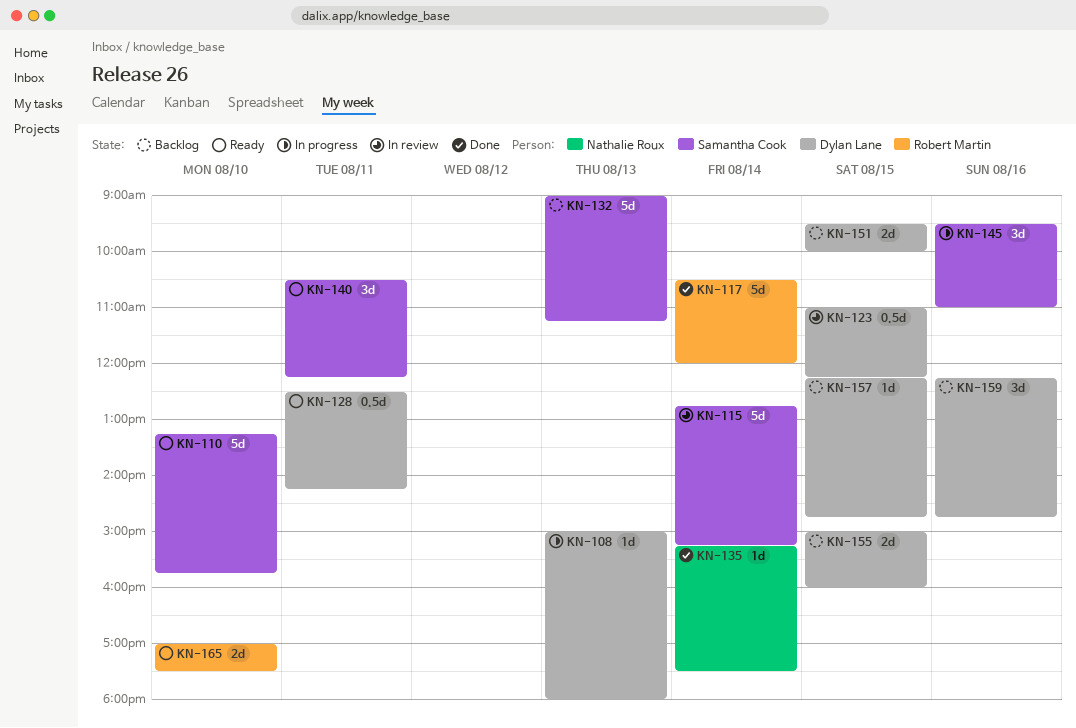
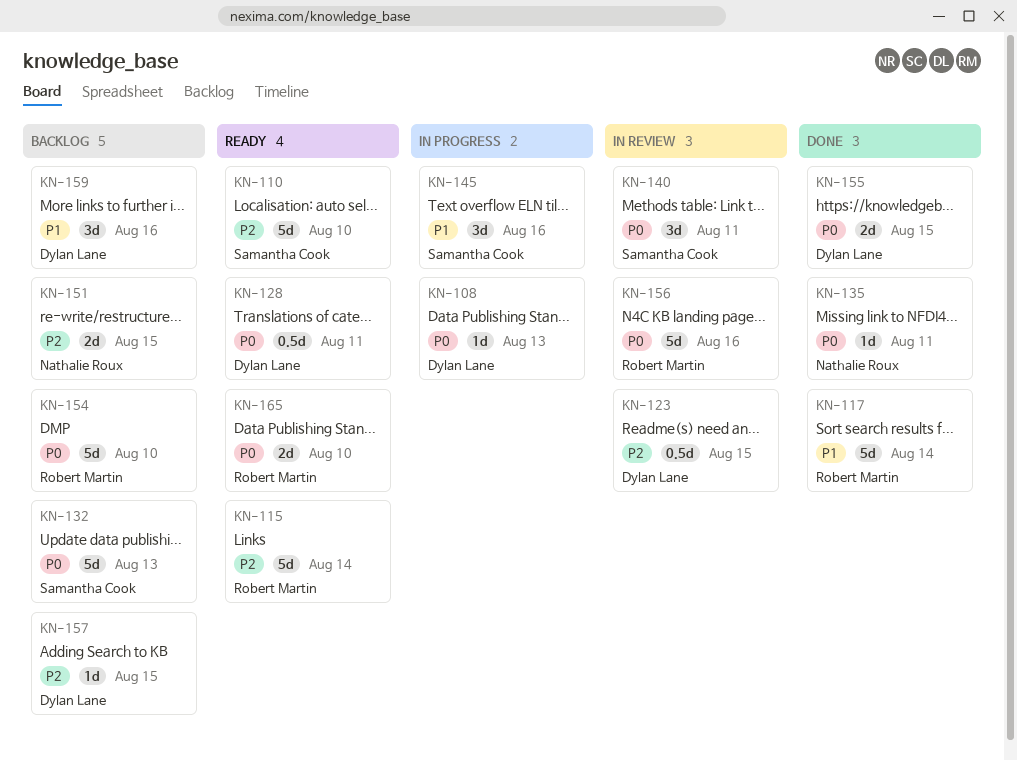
KN-115, status: In review -> Ready
KN-115, owner: Samantha Cook -> Robert Martin
KN-135, day: Aug 14 -> Aug 11
KN-140, status: Ready -> In review
KN-151, owner: Dylan Lane -> Nathalie Roux
KN-154: none -> present
KN-155, status: Backlog -> Done
KN-156: none -> present

